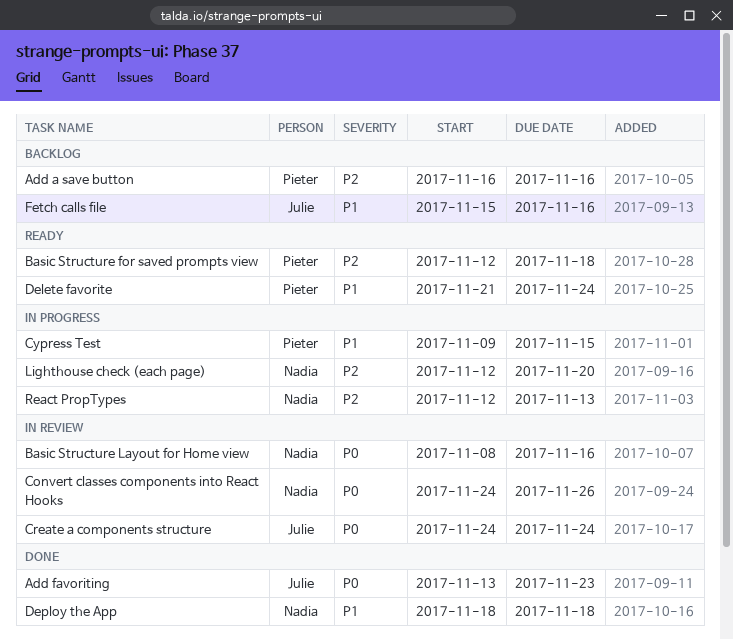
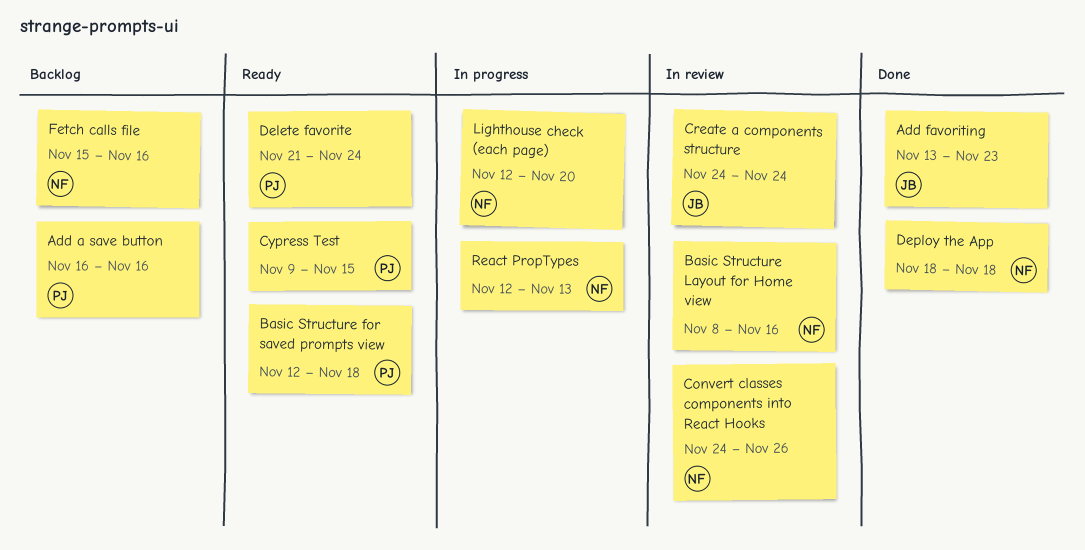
Cypress Test, status: In progress -> Ready
Fetch calls file, owner: Julie -> Nadia

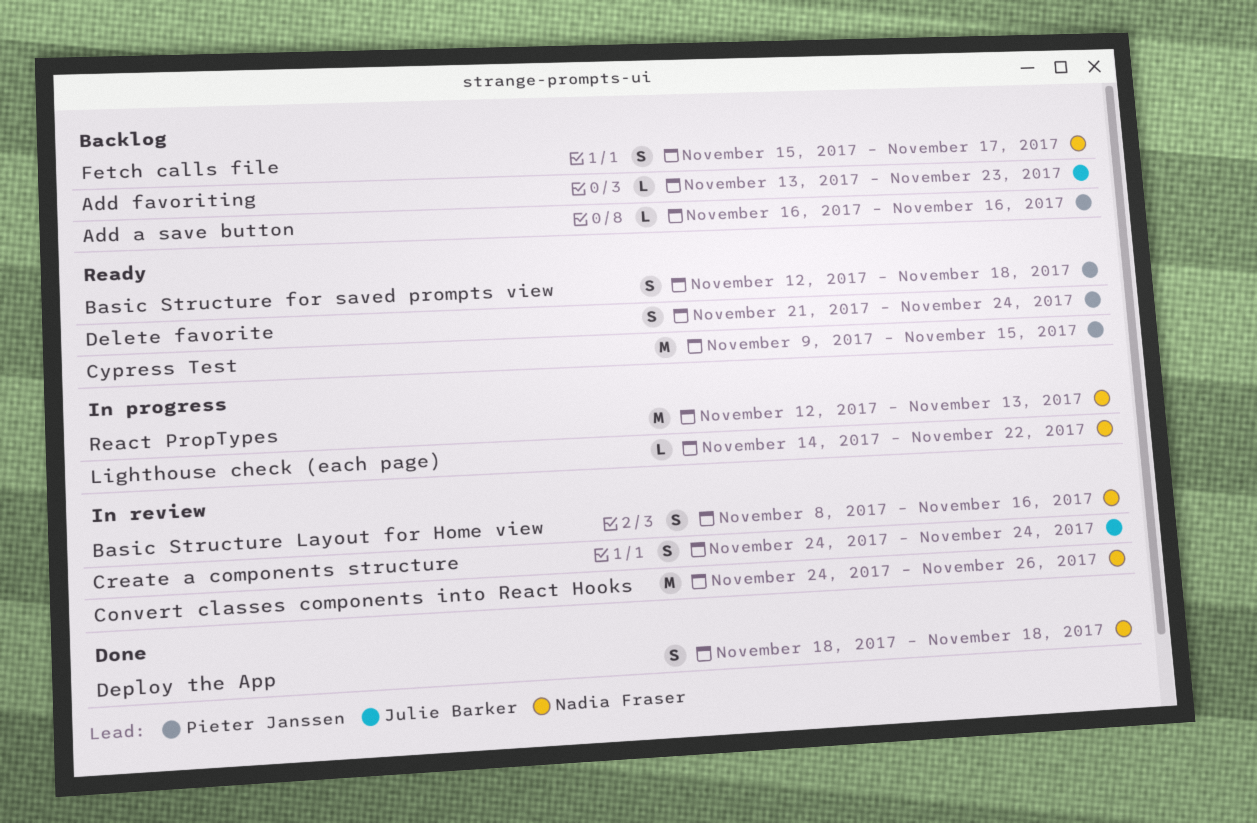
Add favoriting, status: Done -> Backlog
Fetch calls file, due: Nov 16 -> Nov 17
Lighthouse check (each page), start: Nov 12 -> Nov 14
Lighthouse check (each page), due: Nov 20 -> Nov 22

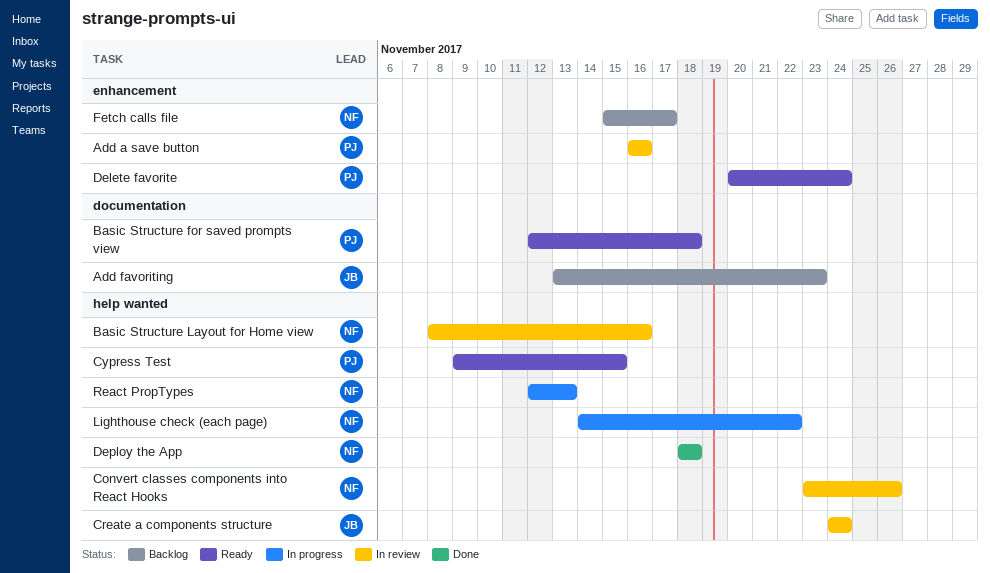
Add a save button, status: Backlog -> In review
Convert classes components into React Hooks, start: Nov 24 -> Nov 23
Delete favorite, start: Nov 21 -> Nov 20

